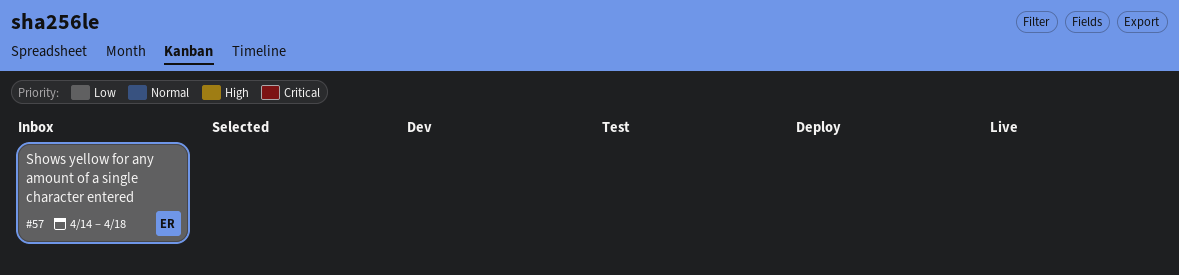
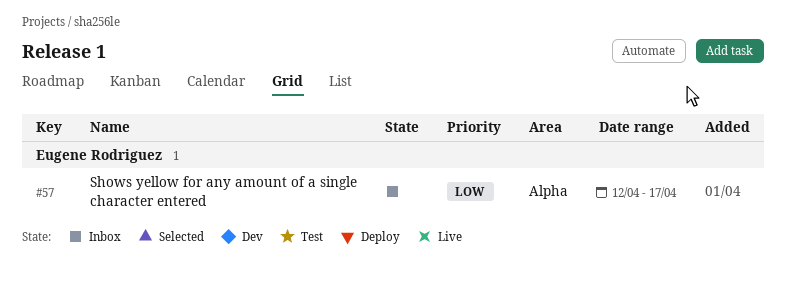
#57, start: Apr 14 -> Apr 12
#57, due: Apr 18 -> Apr 17

